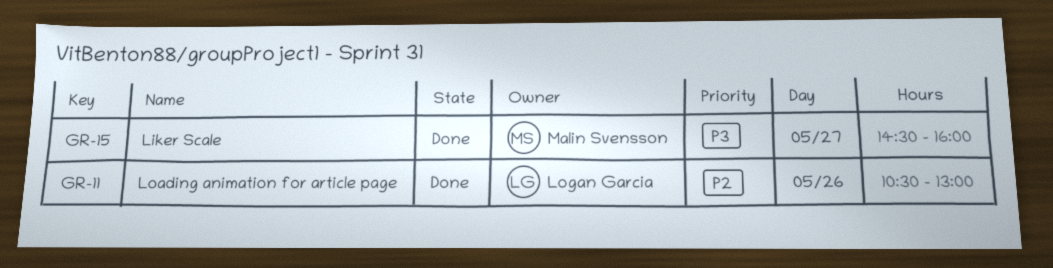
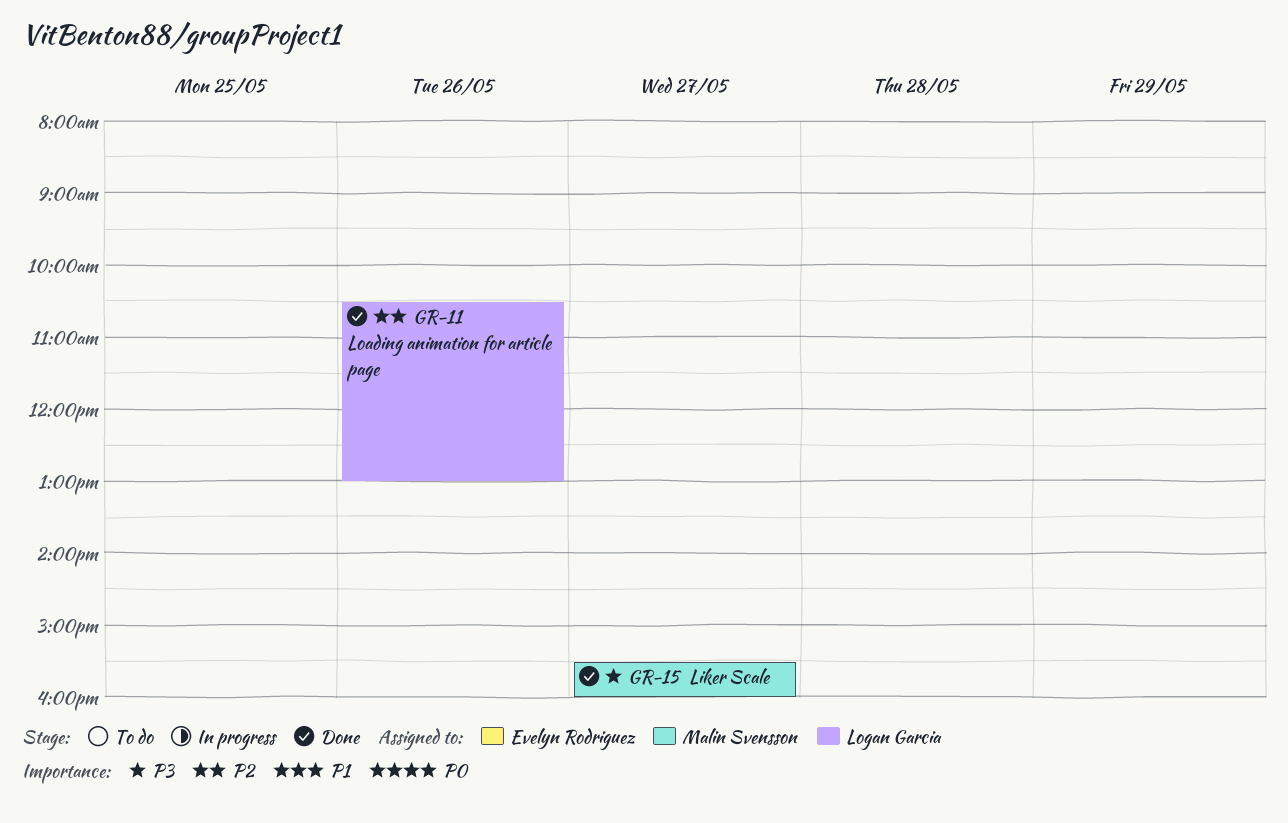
GR-15, begins: 14:30 -> 15:30

